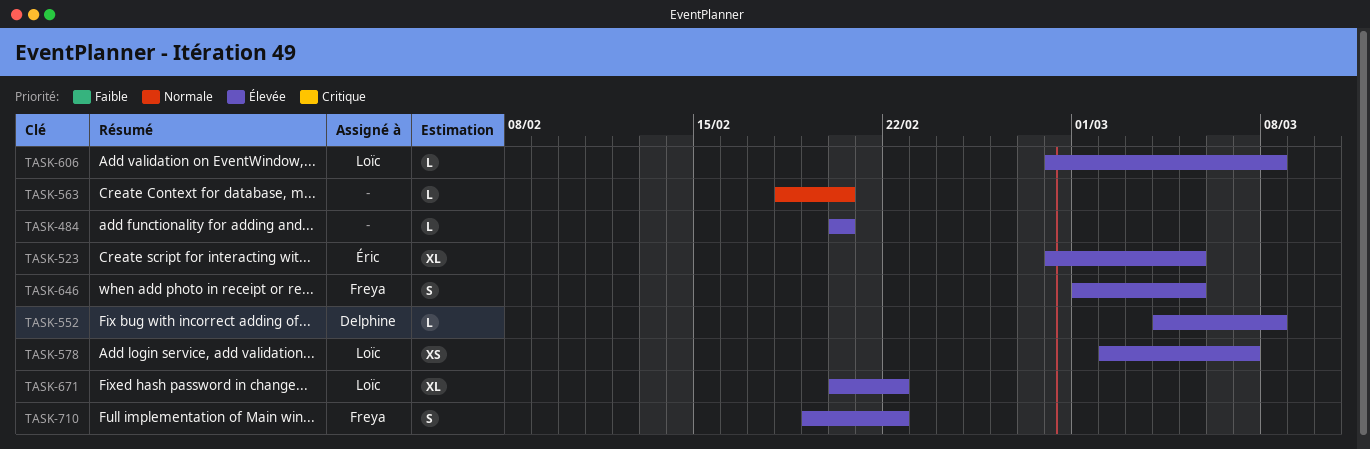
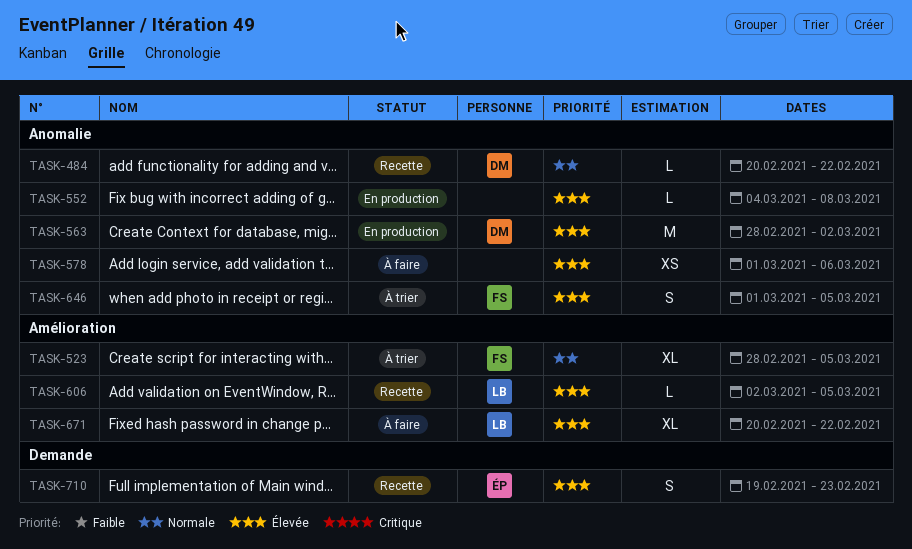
TASK-484, owner: none -> Delphine
TASK-484, priority: Élevée -> Normale
TASK-484, due: Feb 20 -> Feb 22
TASK-523, owner: Éric -> Freya
TASK-523, priority: Élevée -> Normale
TASK-552, owner: Delphine -> none
TASK-563, owner: none -> Delphine
TASK-563, priority: Normale -> Élevée
TASK-563, estimate: L -> M
TASK-563, start: Feb 18 -> Feb 28
TASK-563, due: Feb 20 -> Mar 2
TASK-578, owner: Loïc -> none
TASK-578, start: Mar 2 -> Mar 1
TASK-578, due: Mar 7 -> Mar 6
TASK-606, start: Feb 28 -> Mar 2
TASK-606, due: Mar 8 -> Mar 5
TASK-710, owner: Freya -> Éric
TASK-710, due: Feb 22 -> Feb 23

